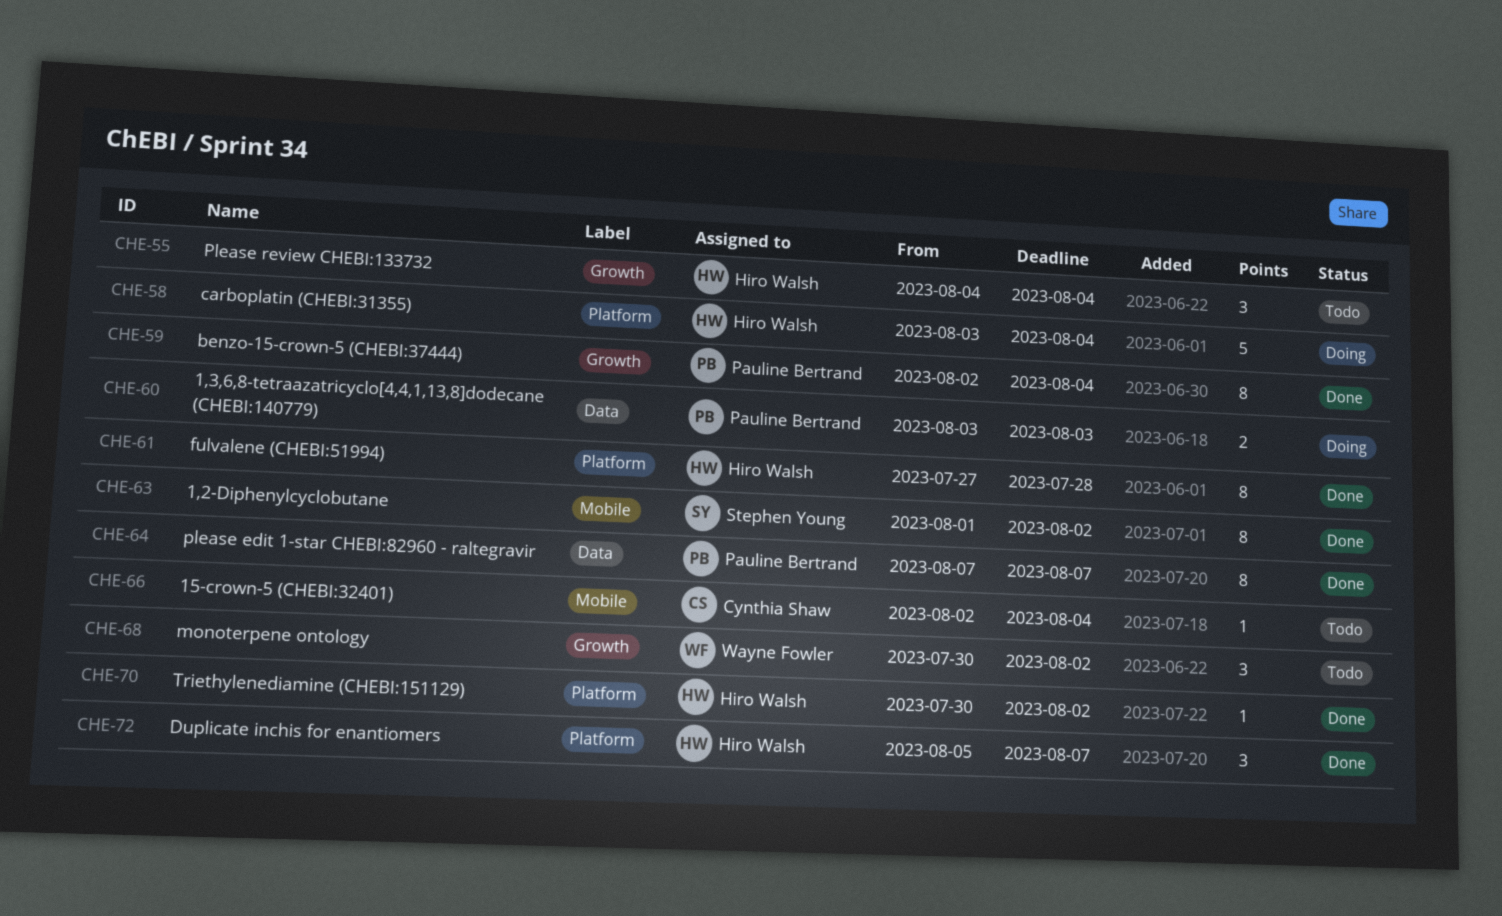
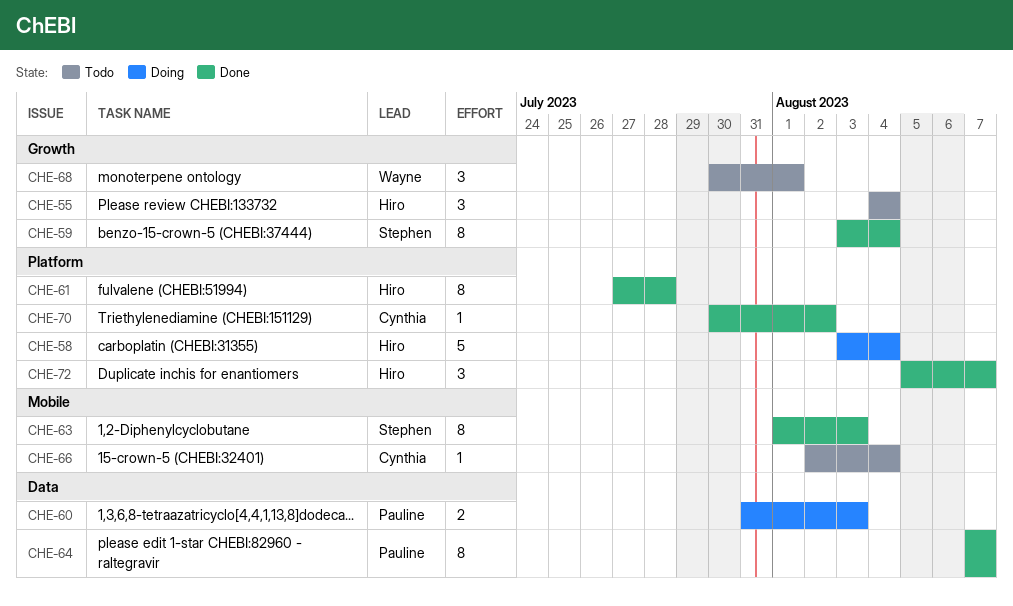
CHE-59, owner: Pauline Bertrand -> Stephen Young
CHE-59, start: Aug 2 -> Aug 3
CHE-60, start: Aug 3 -> Jul 31
CHE-63, due: Aug 2 -> Aug 3
CHE-68, due: Aug 2 -> Aug 1
CHE-70, owner: Hiro Walsh -> Cynthia Shaw

